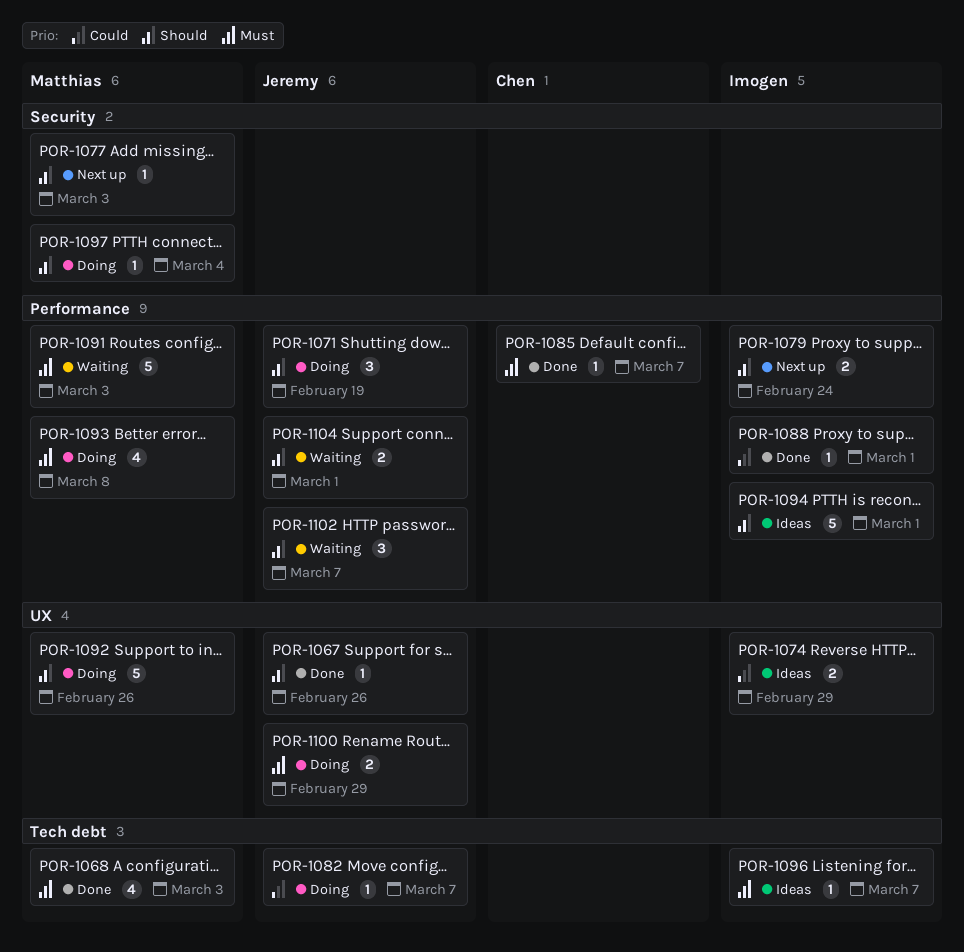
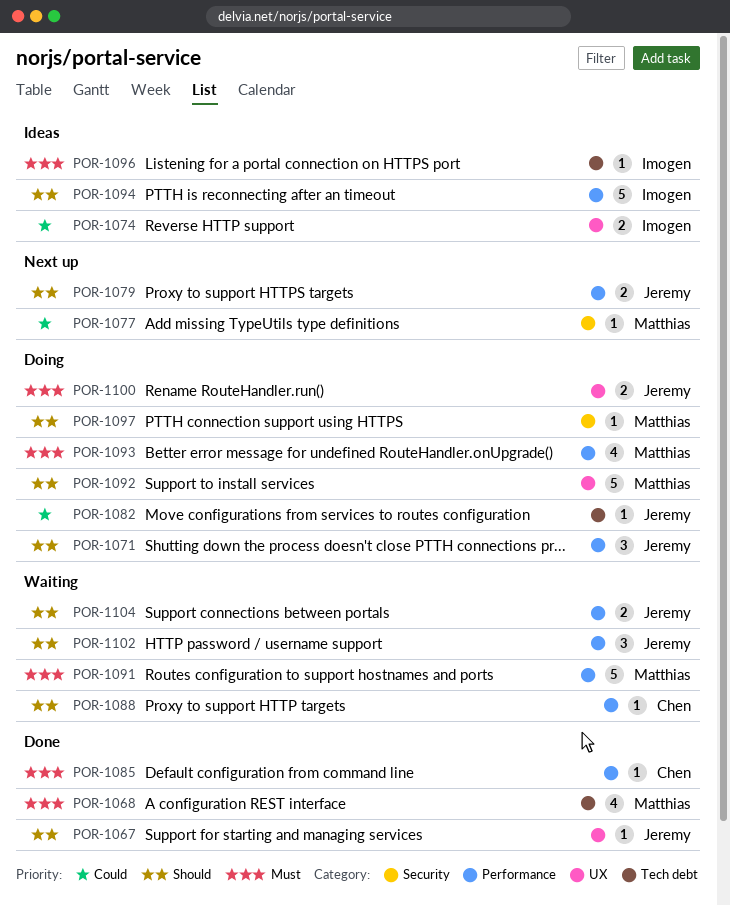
POR-1077, priority: Should -> Could
POR-1079, owner: Imogen -> Jeremy
POR-1088, status: Done -> Waiting
POR-1088, owner: Imogen -> Chen
POR-1088, priority: Could -> Should

